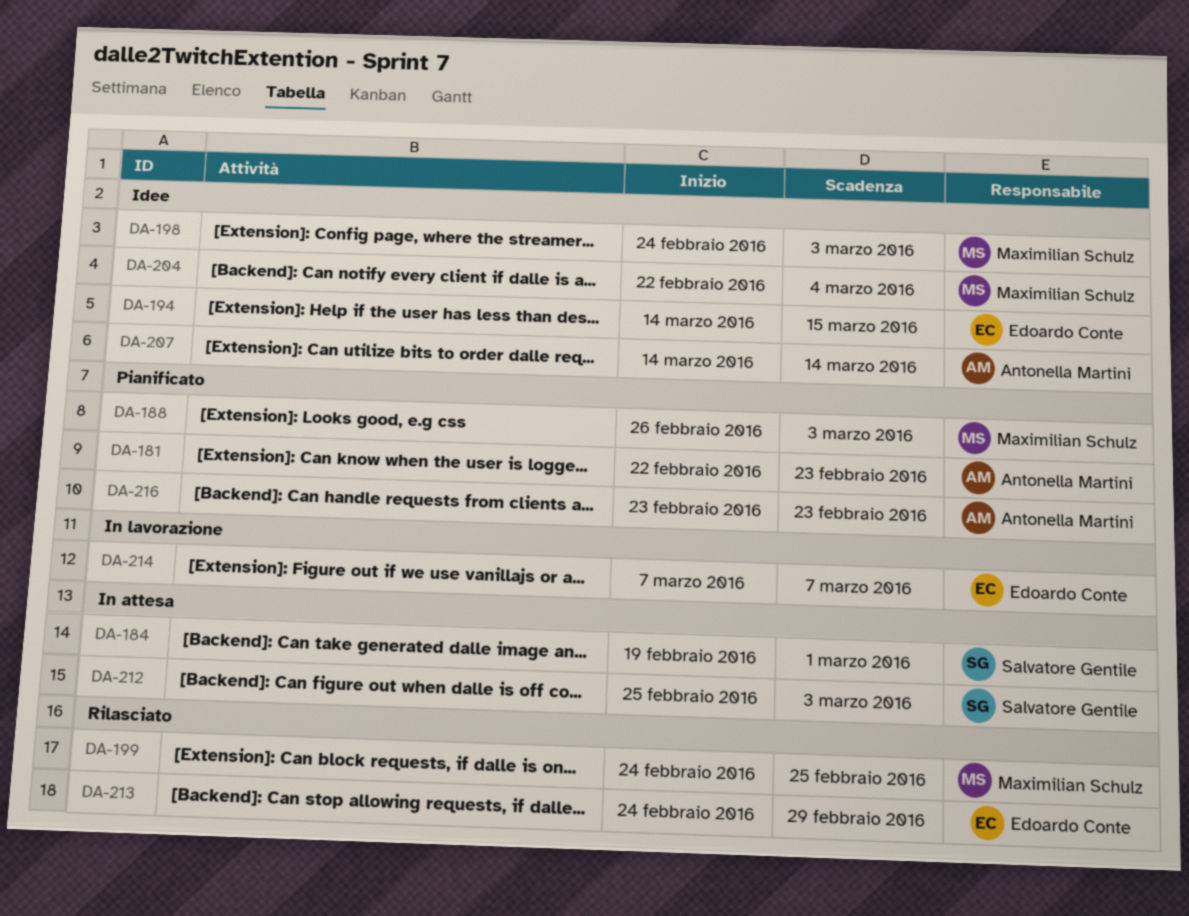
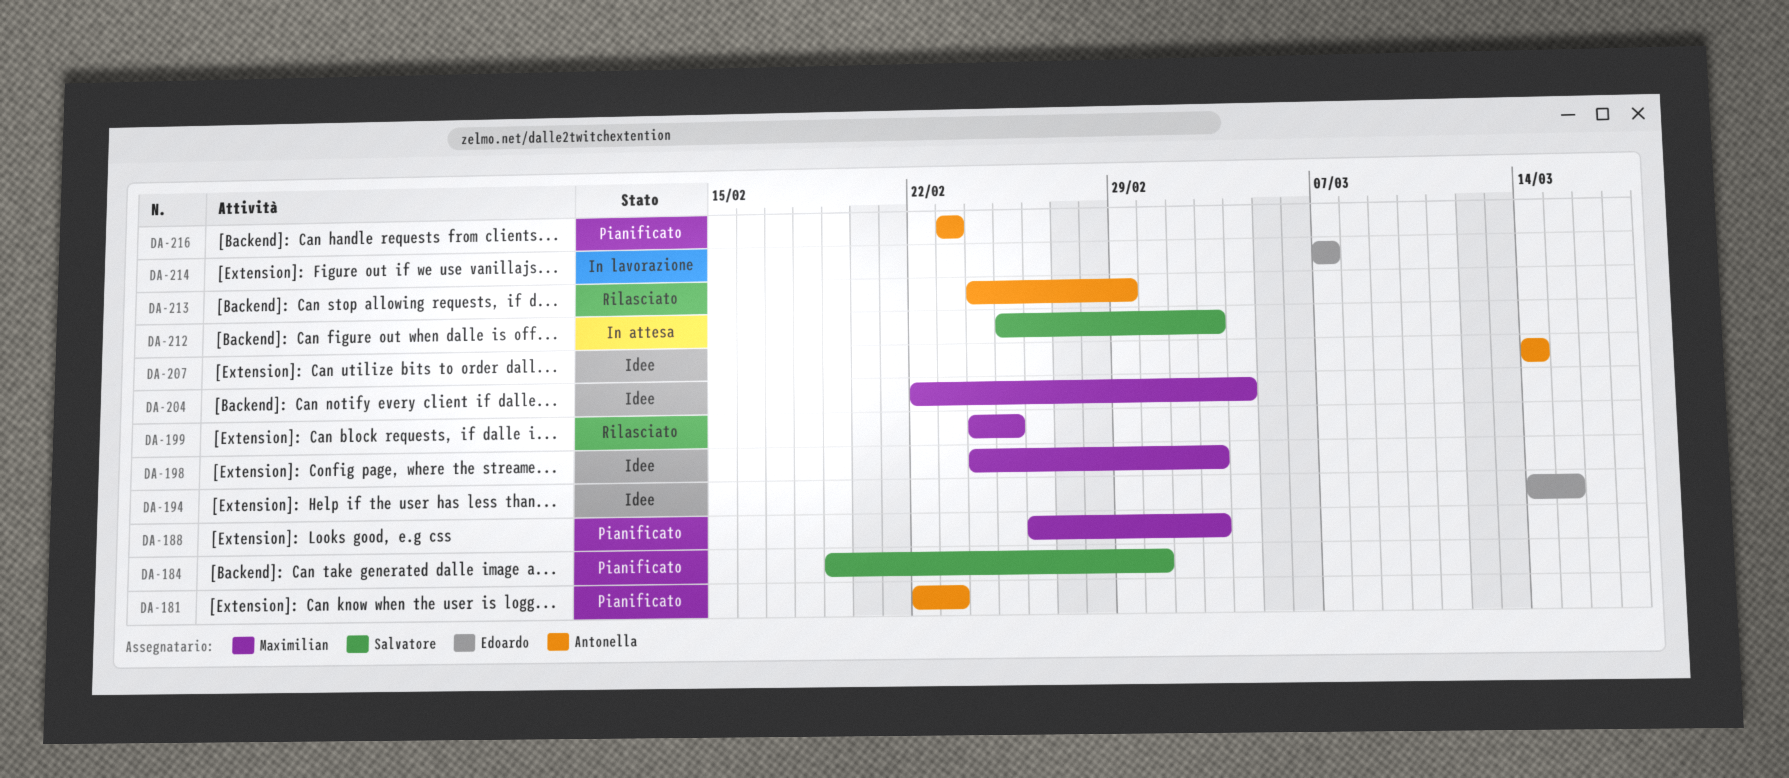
DA-184, status: In attesa -> Pianificato
DA-213, owner: Edoardo Conte -> Antonella Martini

